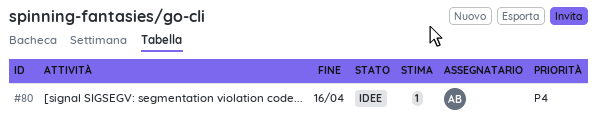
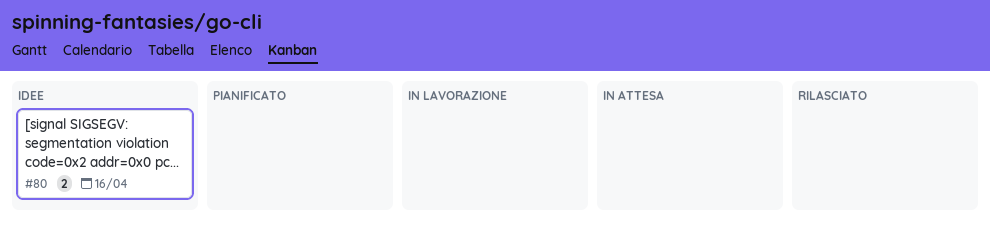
#80, estimate: 1 -> 2

